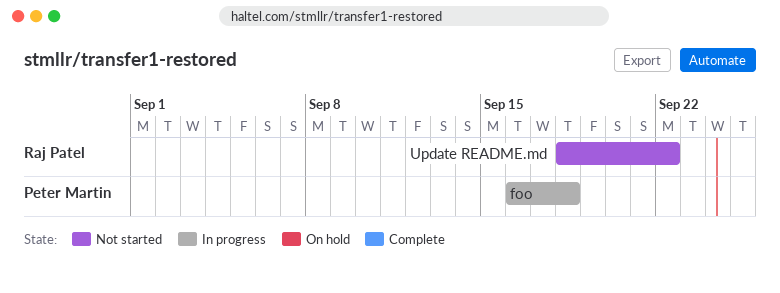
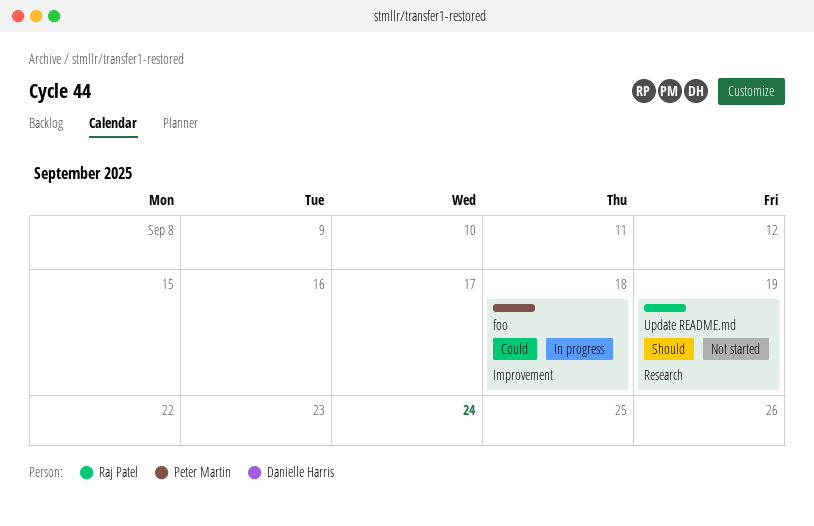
Update README.md, due: Sep 22 -> Sep 19

